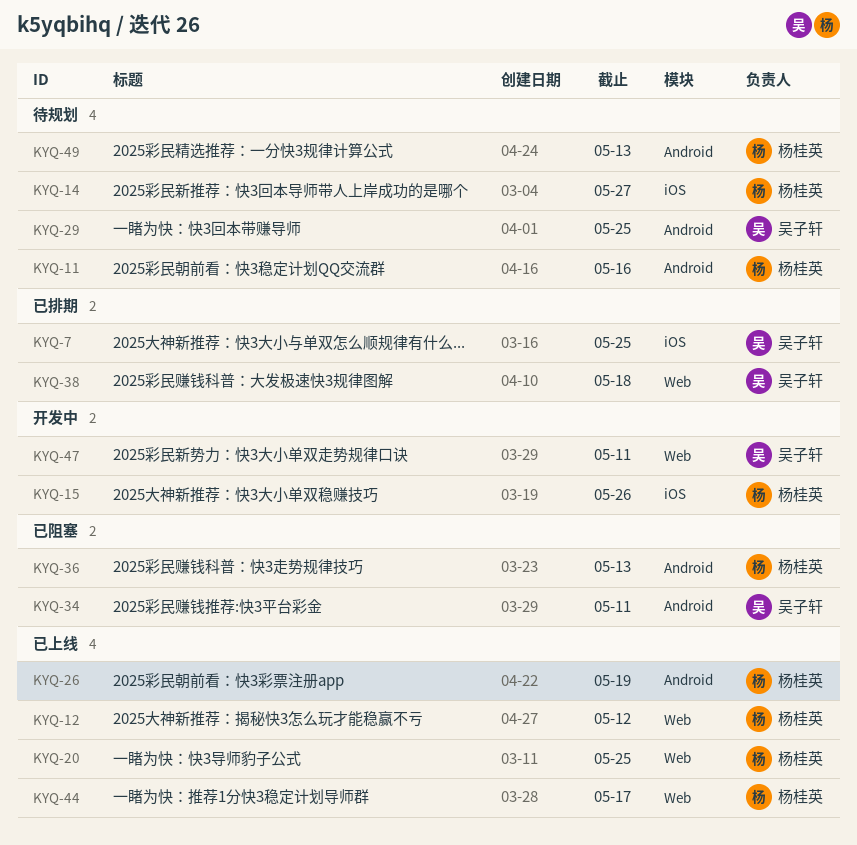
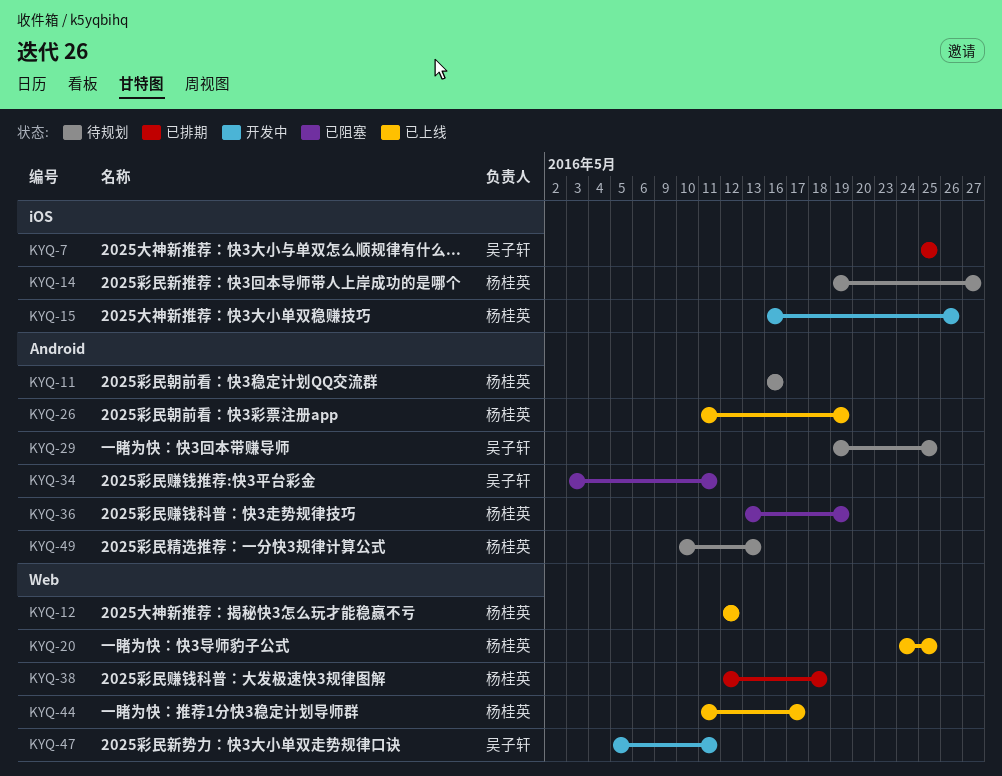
KYQ-36, due: May 13 -> May 19
KYQ-38, owner: 吴子轩 -> 杨桂英

